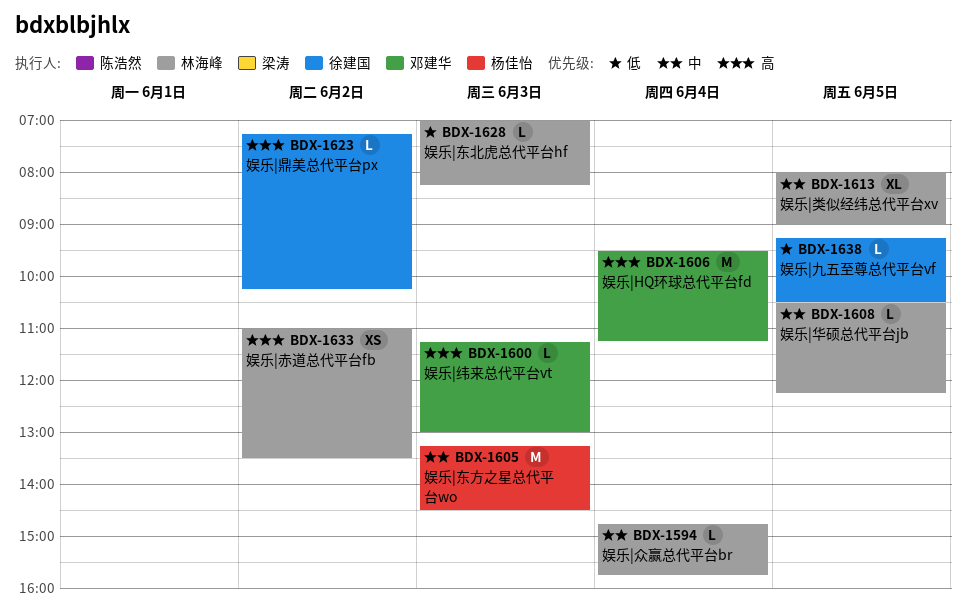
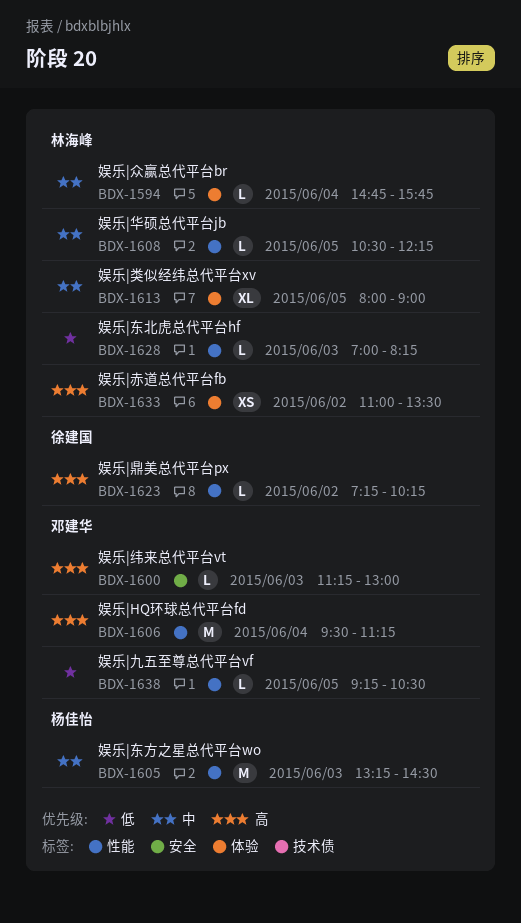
BDX-1638, owner: 徐建国 -> 邓建华

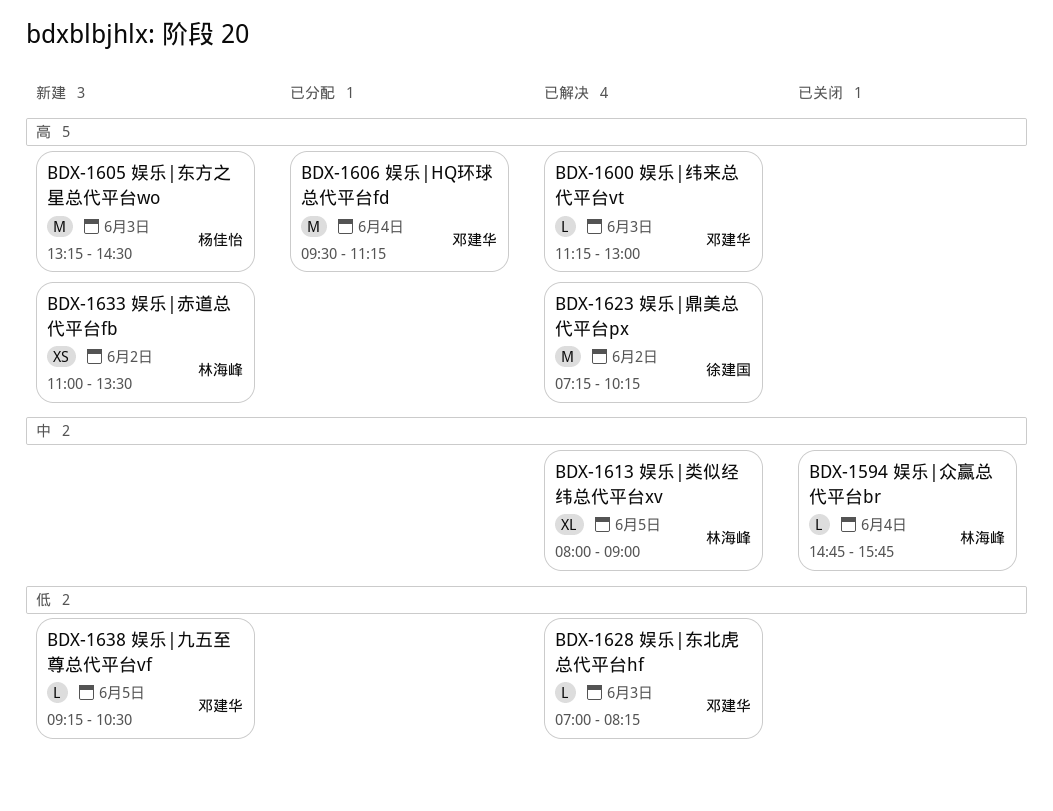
BDX-1605, priority: 中 -> 高
BDX-1608: present -> none
BDX-1623, estimate: L -> M
BDX-1628, owner: 林海峰 -> 邓建华

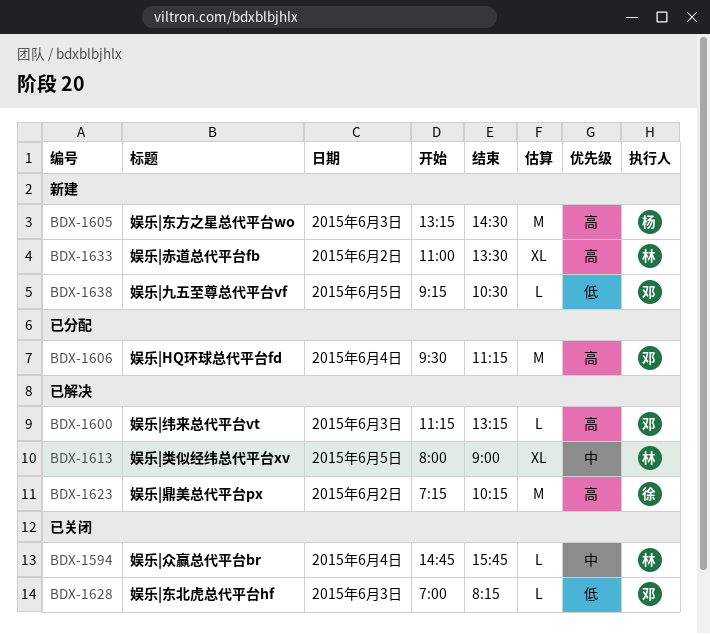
BDX-1600, ends: 13:00 -> 13:15
BDX-1628, status: 已解决 -> 已关闭
BDX-1633, estimate: XS -> XL

